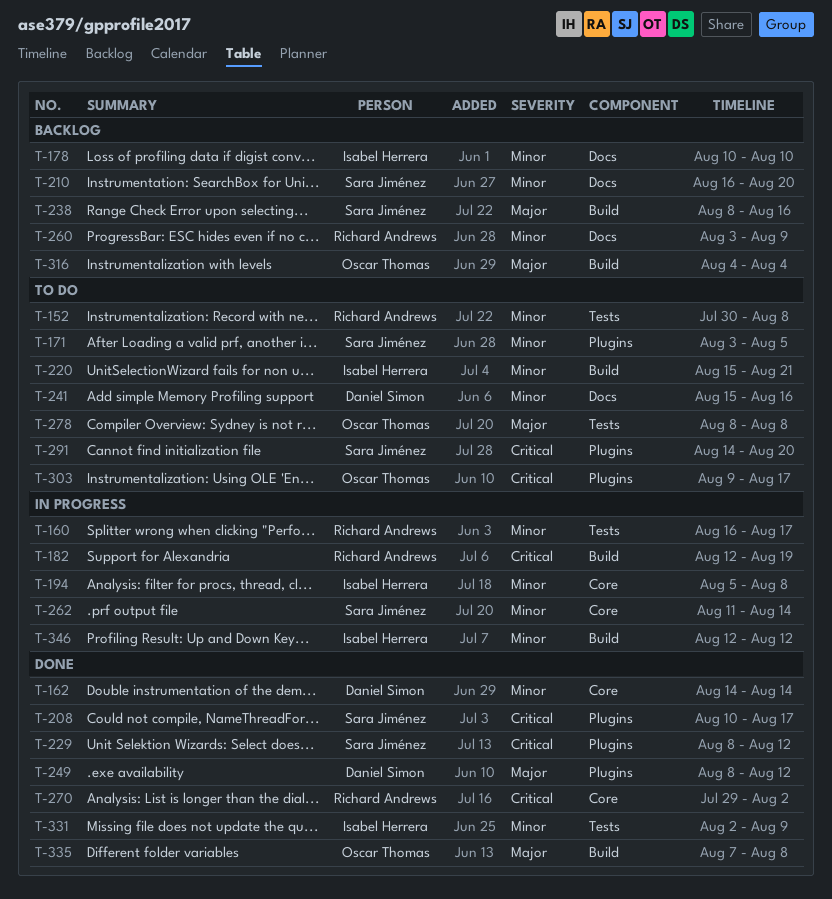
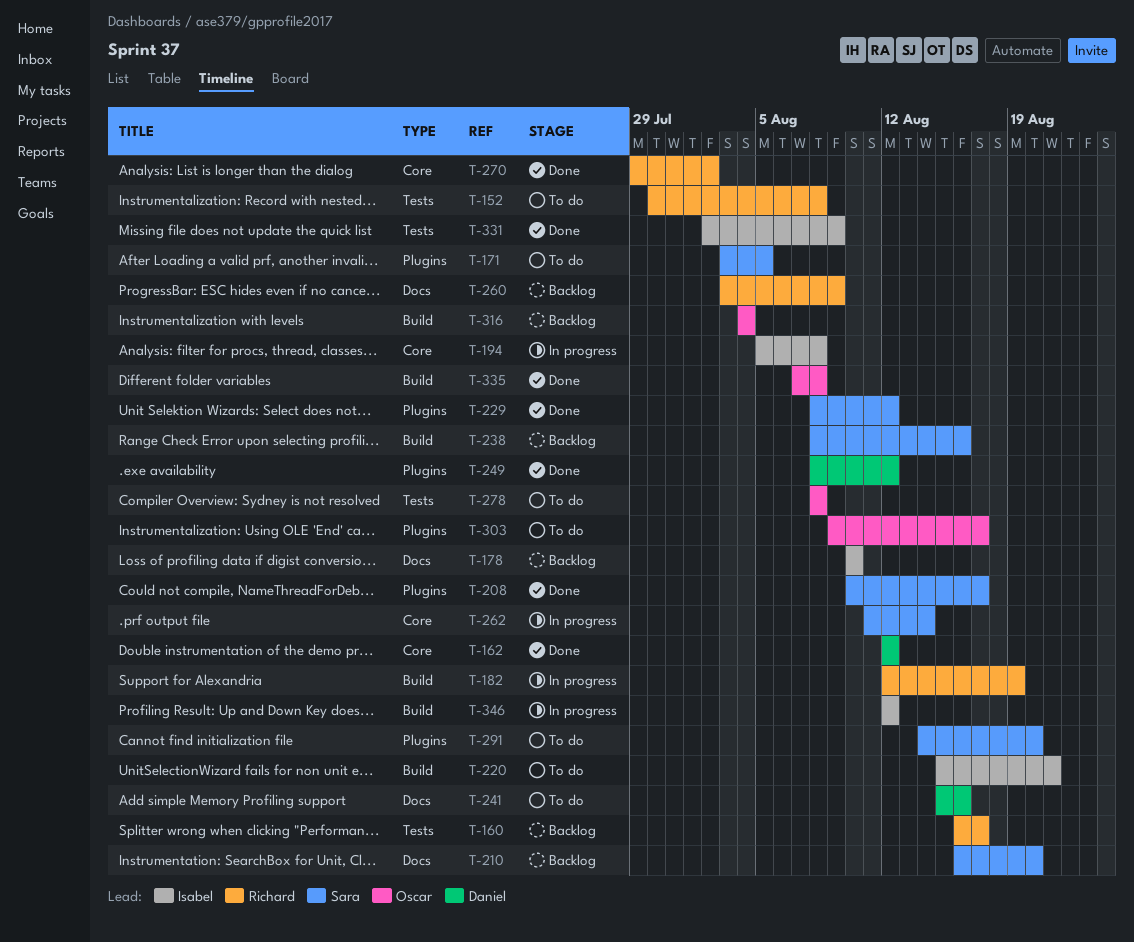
T-160, status: In progress -> Backlog
T-162, start: Aug 14 -> Aug 12
T-162, due: Aug 14 -> Aug 12

